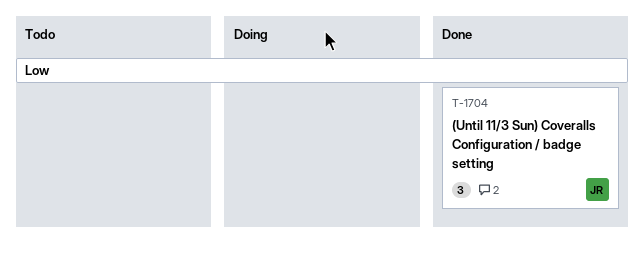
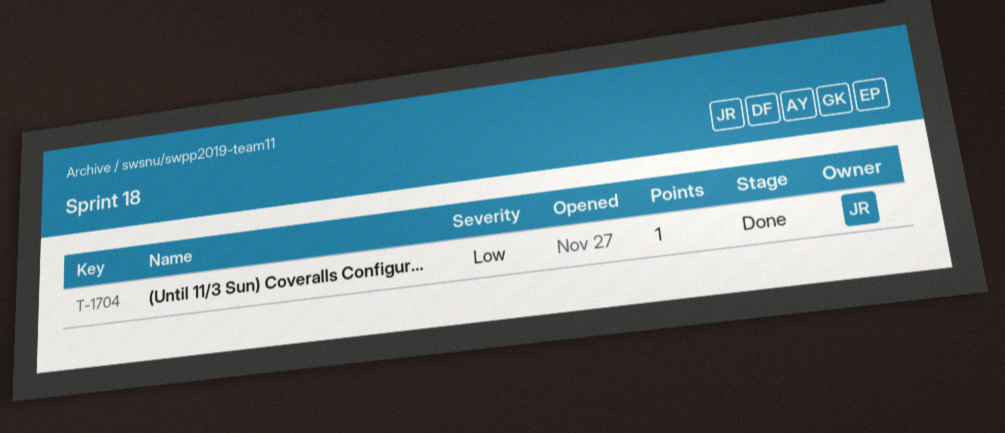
T-1704, estimate: 3 -> 1

